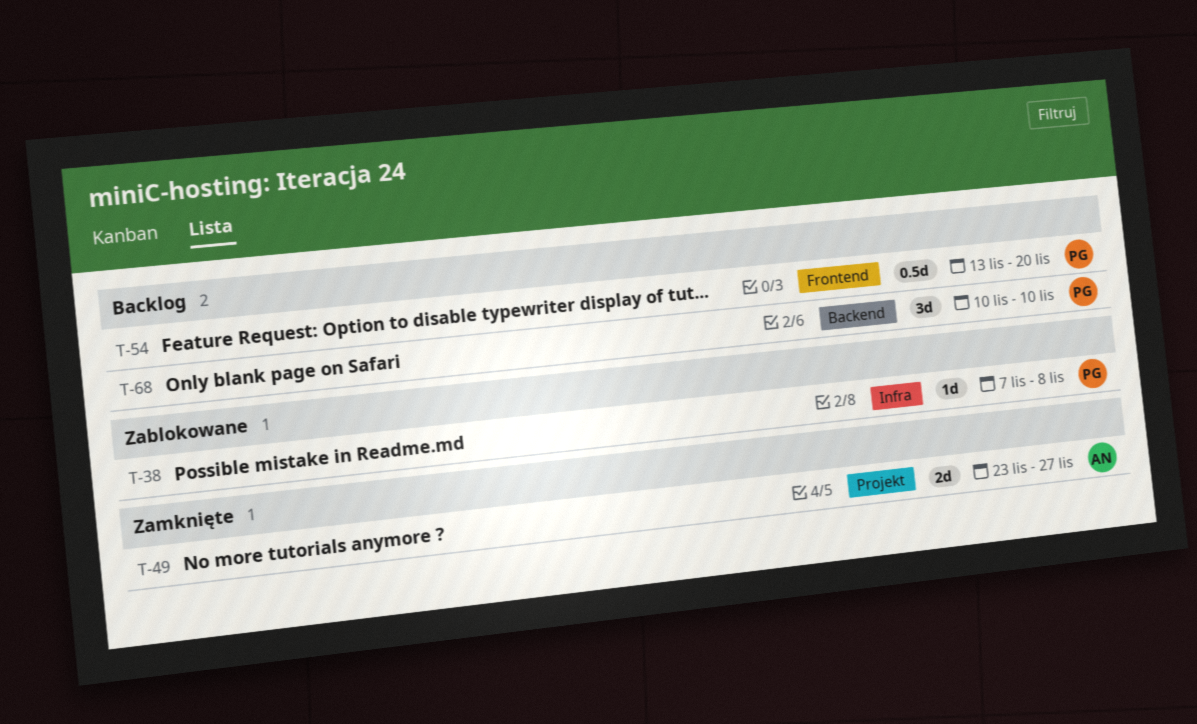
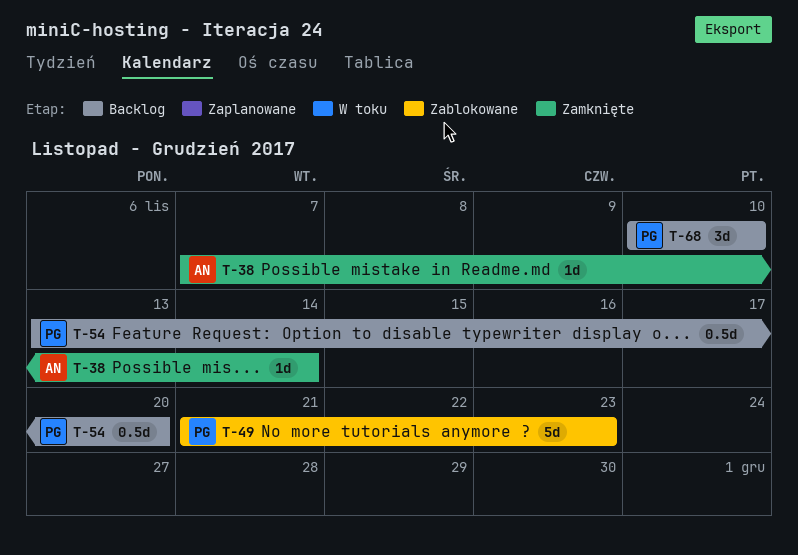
T-38, status: Zablokowane -> Zamknięte
T-38, owner: PG -> AN
T-38, due: Nov 8 -> Nov 14
T-49, status: Zamknięte -> Zablokowane
T-49, owner: AN -> PG
T-49, estimate: 2d -> 5d
T-49, start: Nov 23 -> Nov 21
T-49, due: Nov 27 -> Nov 23

